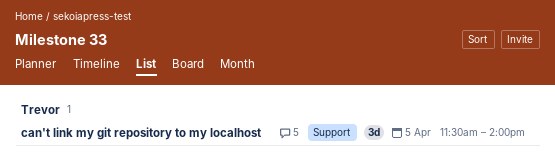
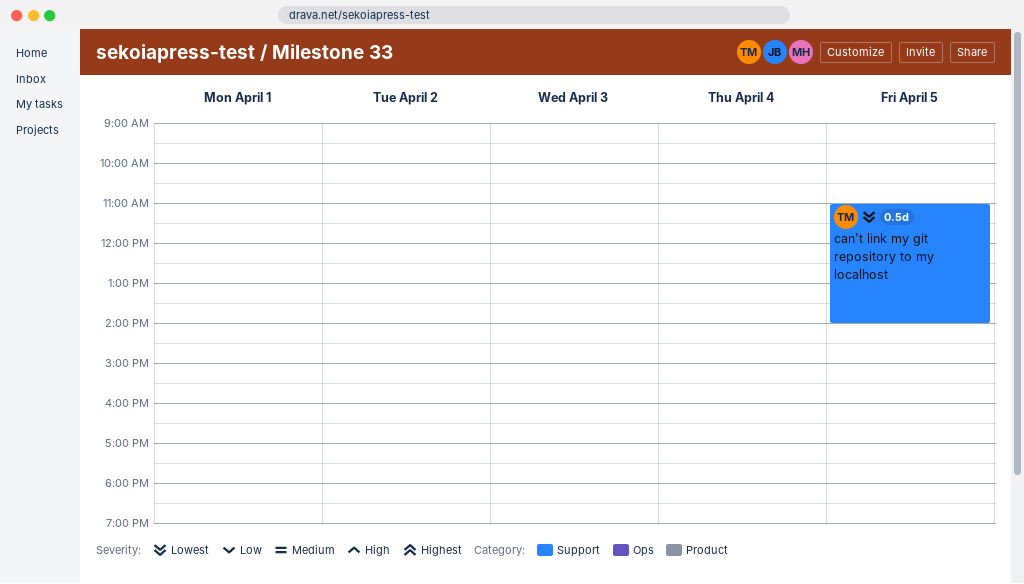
can't link my git repository to my localhost, estimate: 3d -> 0.5d
can't link my git repository to my localhost, begins: 11:30 -> 11:00

